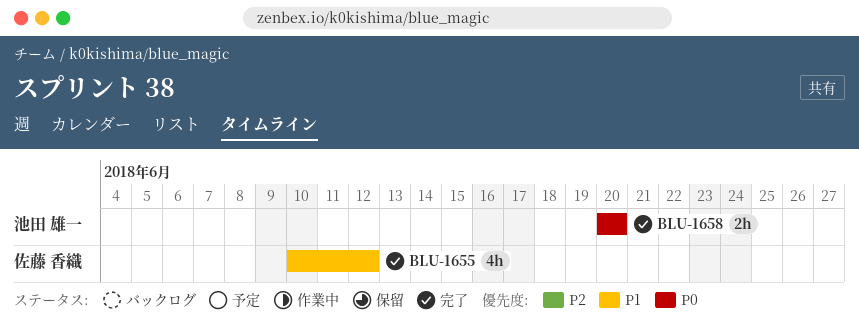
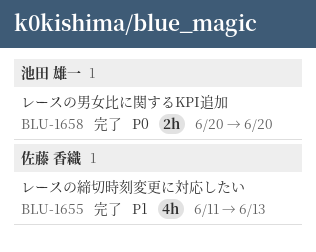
BLU-1655, start: Jun 10 -> Jun 11
BLU-1655, due: Jun 12 -> Jun 13

